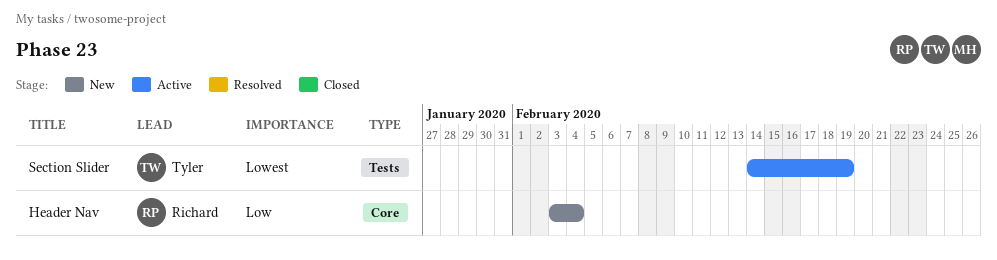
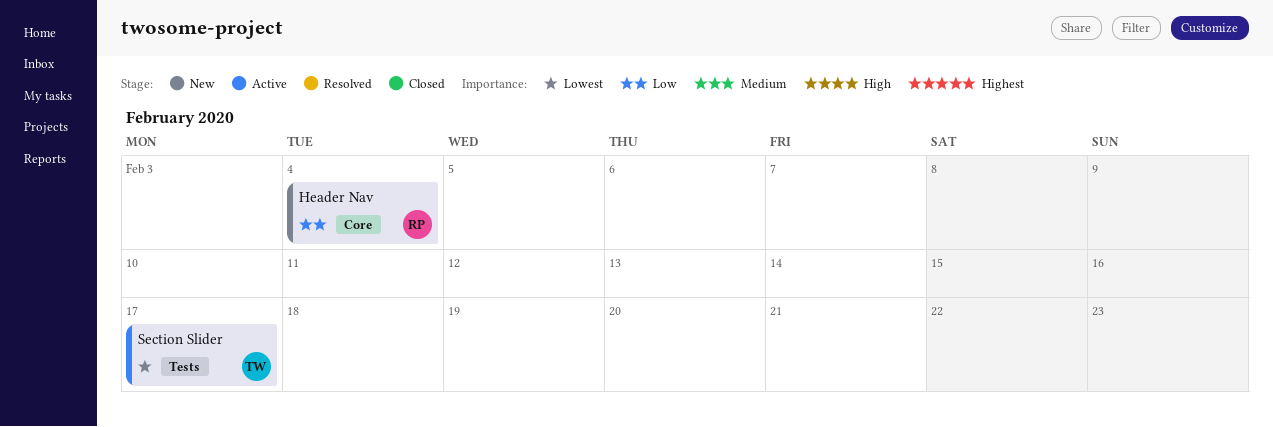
Section Slider, due: Feb 19 -> Feb 17

